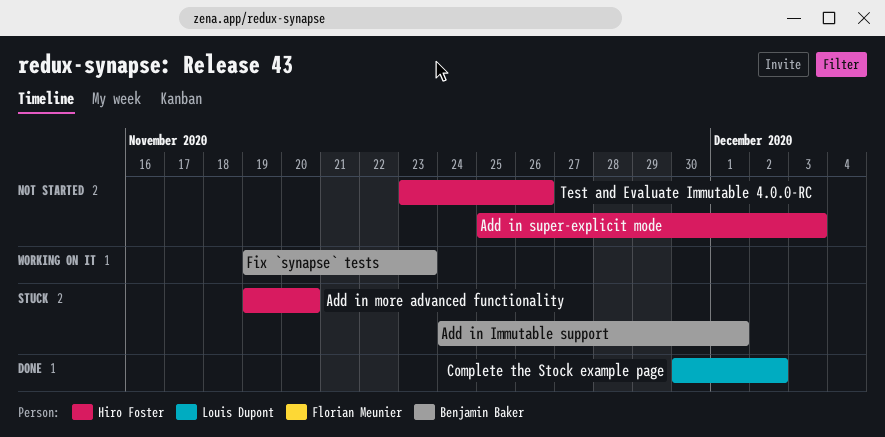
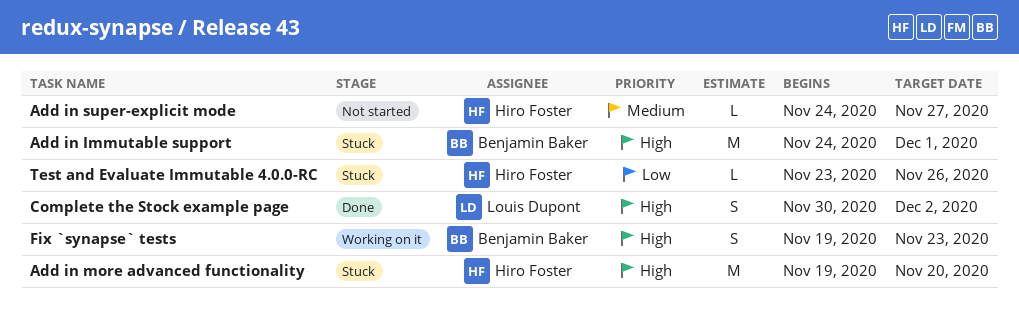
Add in super-explicit mode, start: Nov 25 -> Nov 24
Add in super-explicit mode, due: Dec 3 -> Nov 27
Test and Evaluate Immutable 4.0.0-RC, status: Not started -> Stuck

